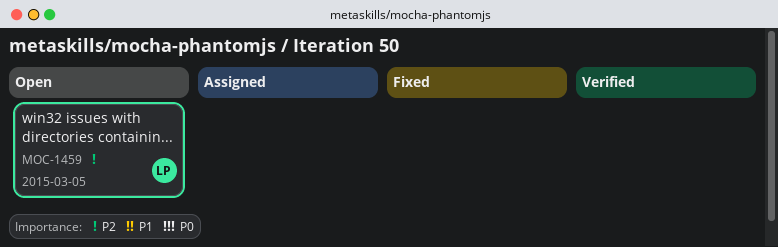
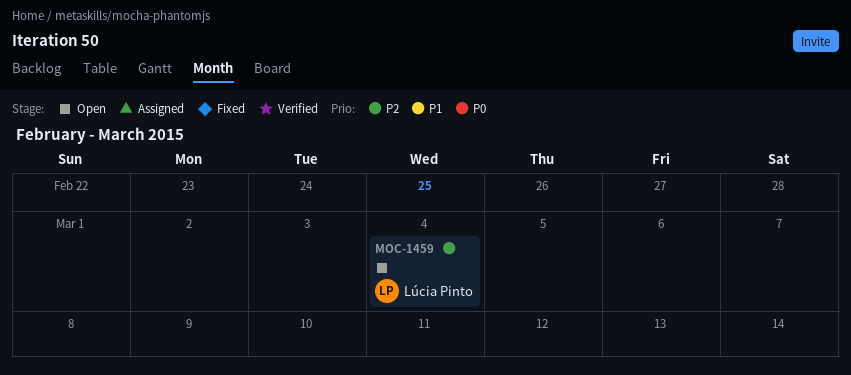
MOC-1459, due: Mar 5 -> Mar 4

